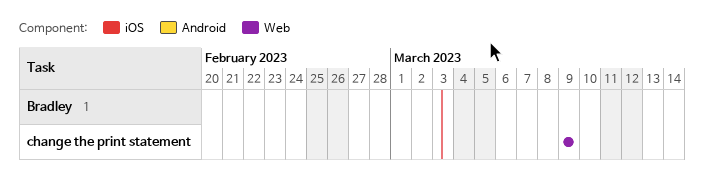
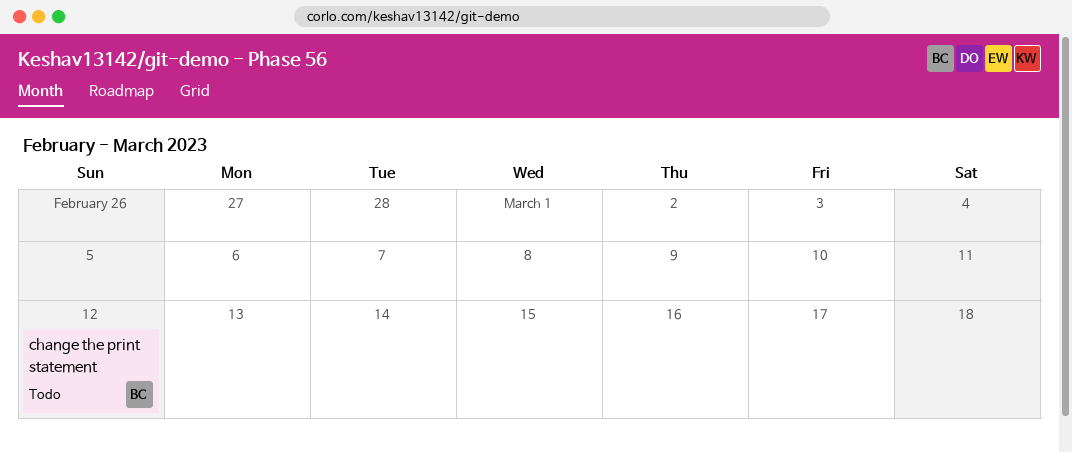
change the print statement, due: Mar 9 -> Mar 12

